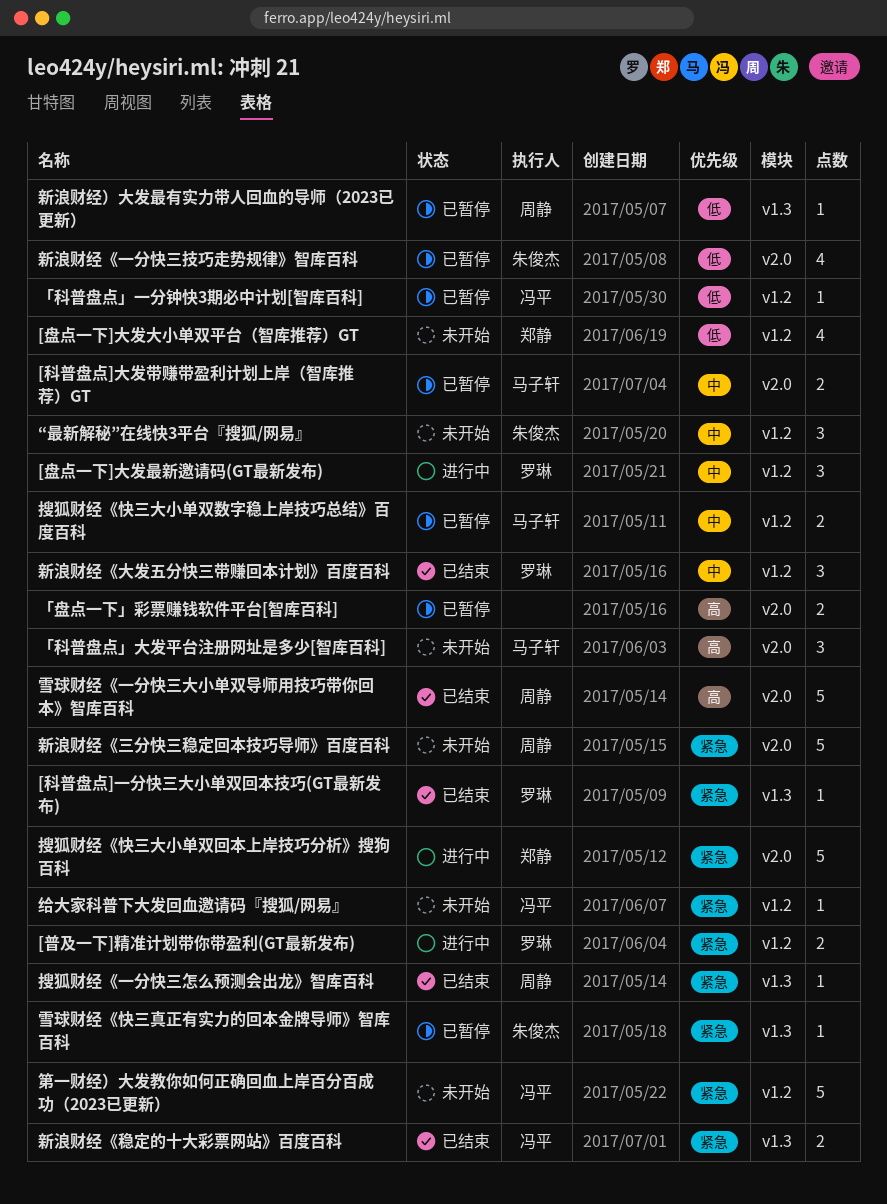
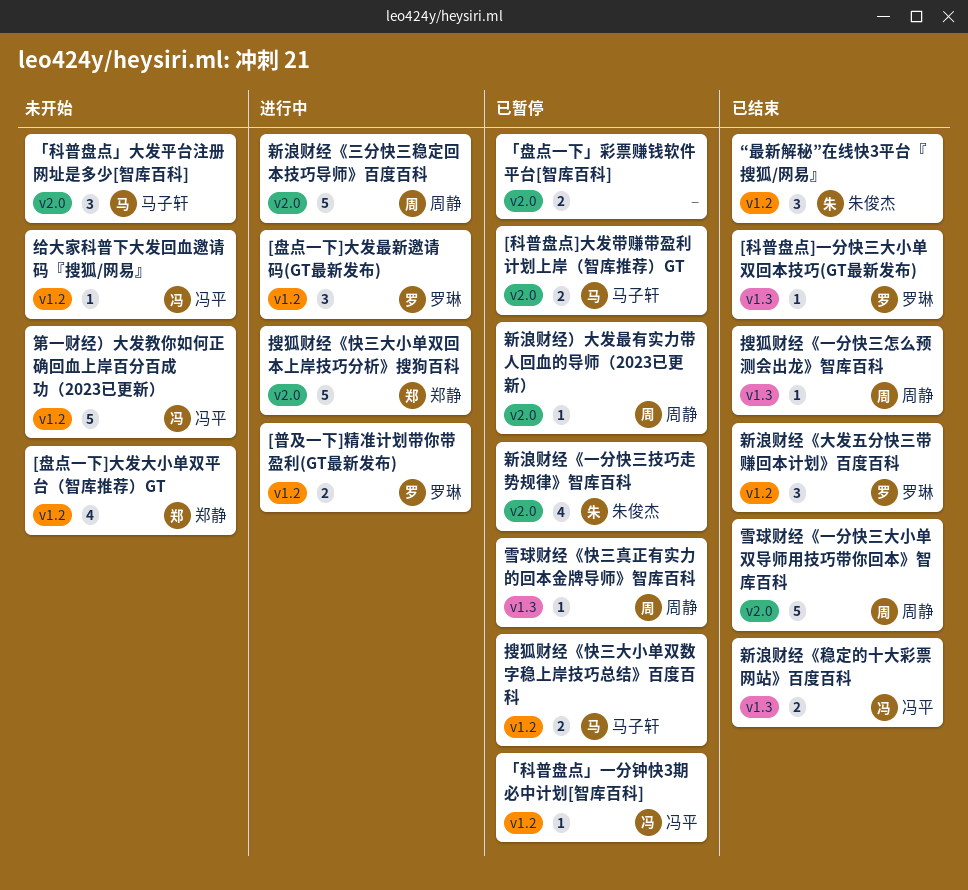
“最新解秘”在线快3平台『搜狐/网易』, status: 未开始 -> 已结束
新浪财经《三分快三稳定回本技巧导师》百度百科, status: 未开始 -> 进行中
新浪财经）大发最有实力带人回血的导师（2023已更新）, label: v1.3 -> v2.0
雪球财经《快三真正有实力的回本金牌导师》智库百科, owner: 朱俊杰 -> 周静

